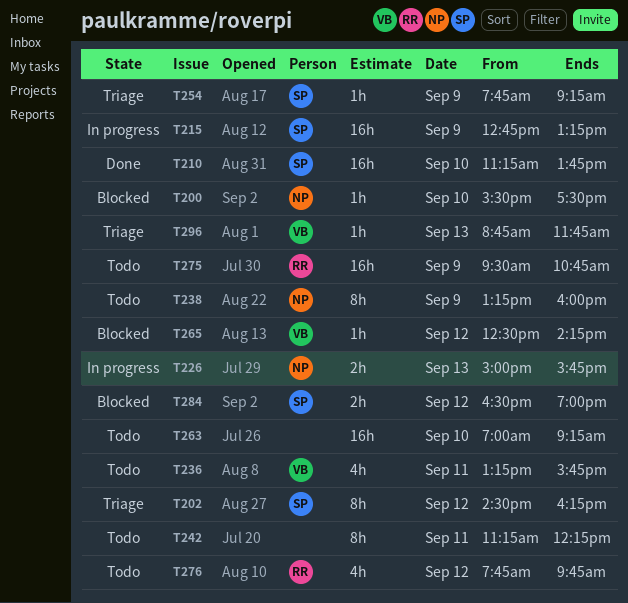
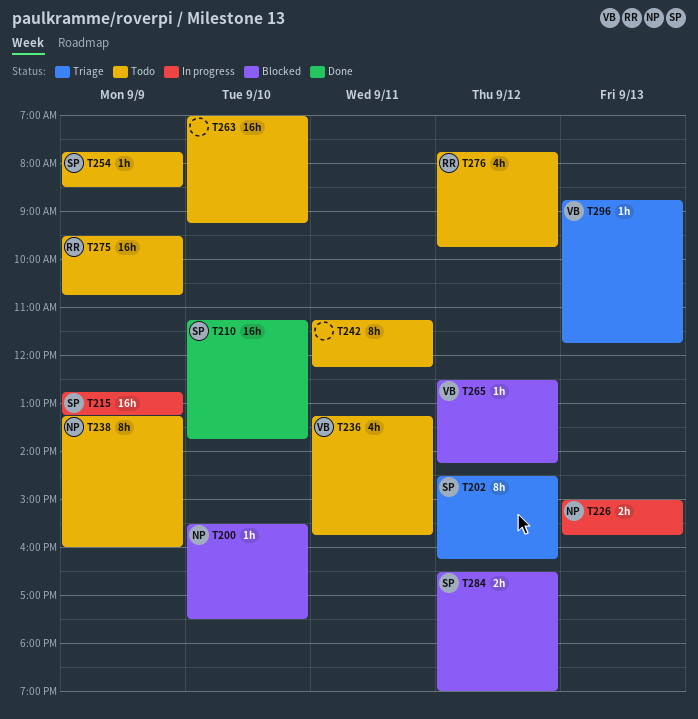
T254, status: Triage -> Todo
T254, ends: 09:15 -> 08:30

